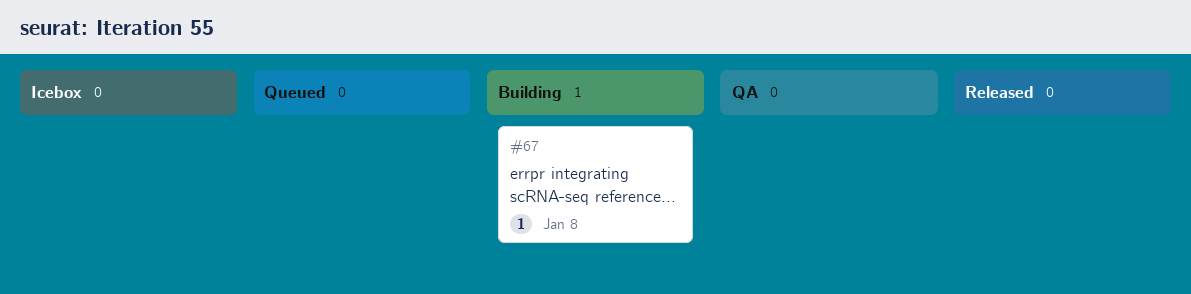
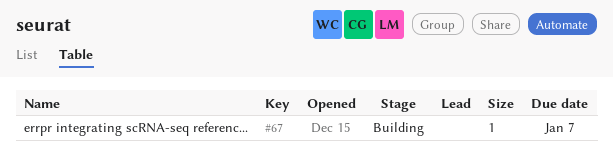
#67, due: Jan 8 -> Jan 7

